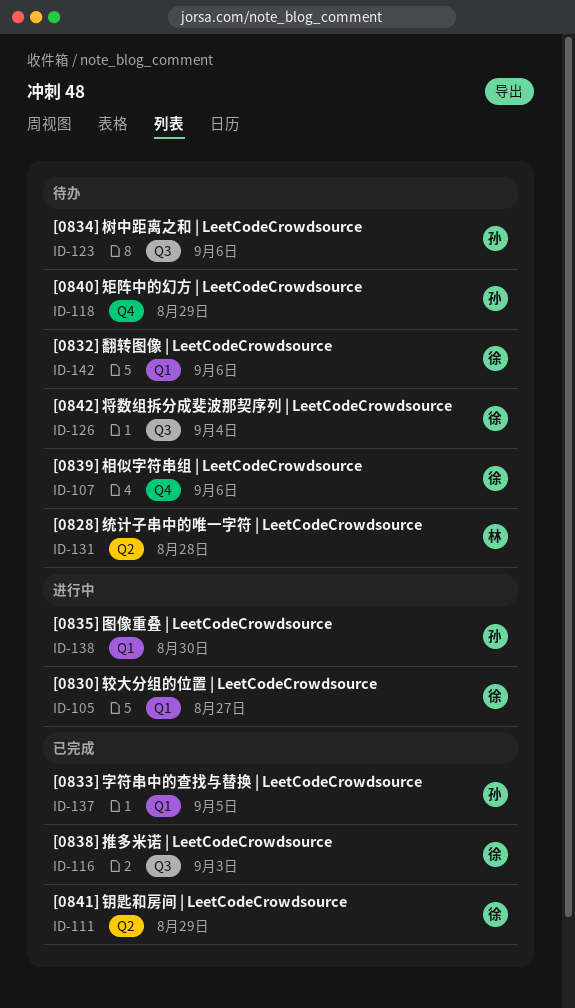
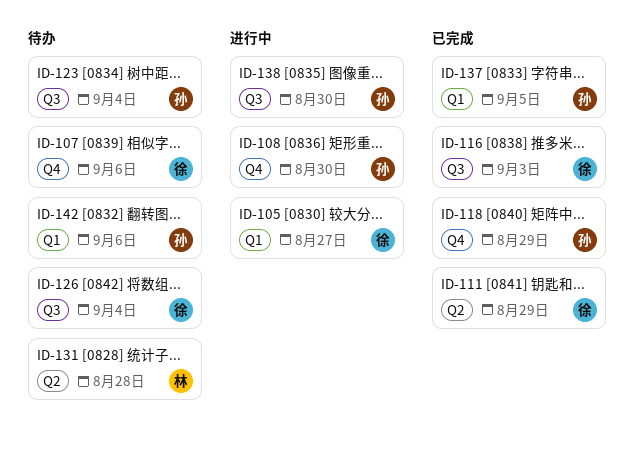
ID-108: none -> present
ID-118, status: 待办 -> 已完成
ID-123, due: Sep 6 -> Sep 4
ID-138, label: Q1 -> Q3
ID-142, owner: 徐 -> 孙

